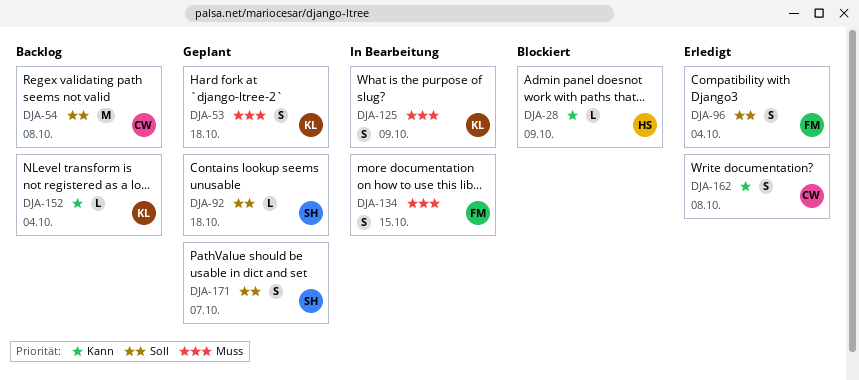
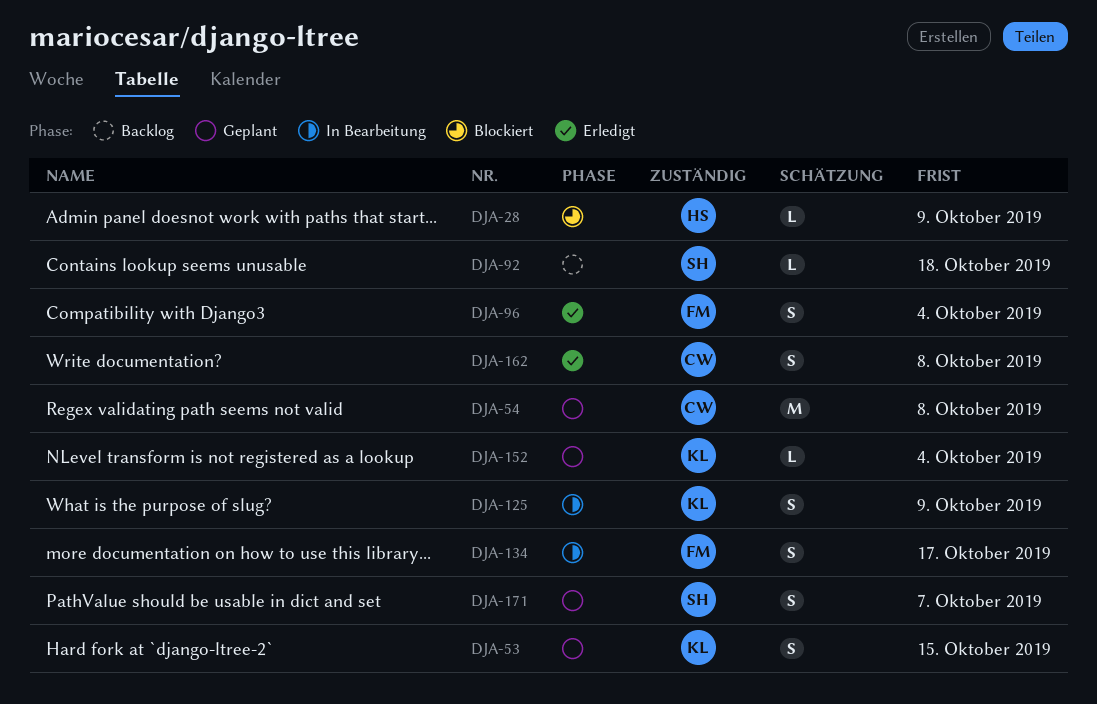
DJA-53, due: Oct 18 -> Oct 15
DJA-54, status: Backlog -> Geplant
DJA-92, status: Geplant -> Backlog
DJA-134, due: Oct 15 -> Oct 17
DJA-152, status: Backlog -> Geplant

